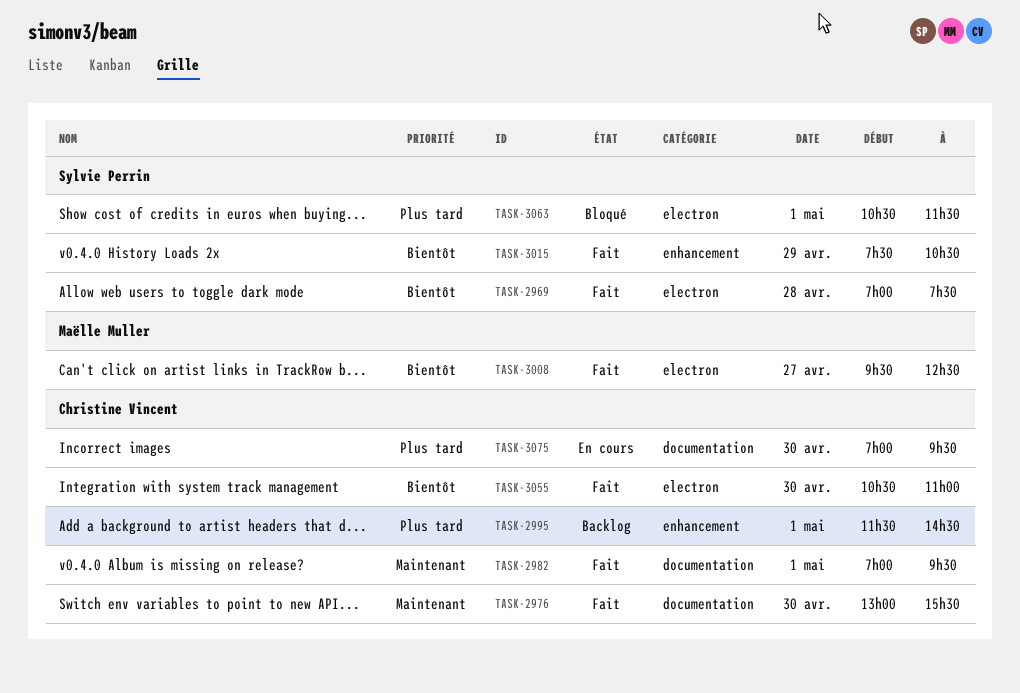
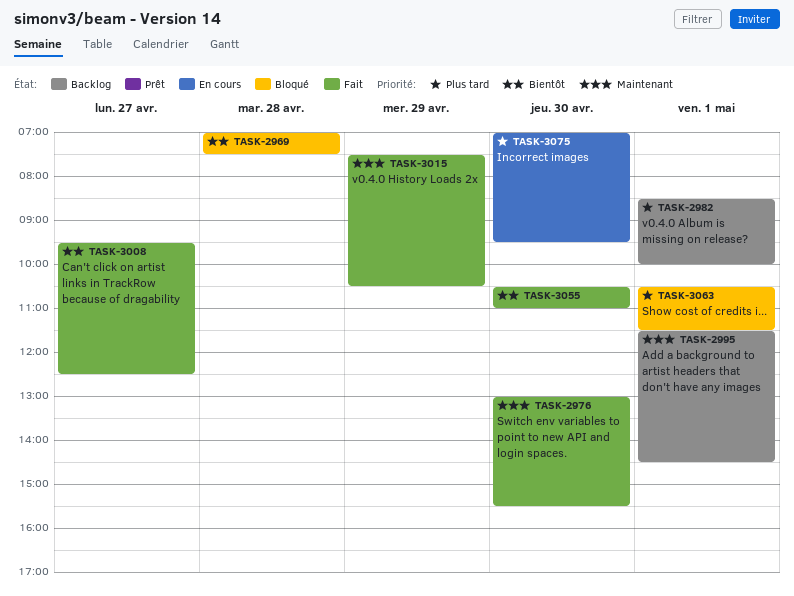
TASK-2969, status: Fait -> Bloqué
TASK-2982, status: Fait -> Backlog
TASK-2982, priority: Maintenant -> Plus tard
TASK-2982, begins: 07:00 -> 08:30
TASK-2982, ends: 09:30 -> 10:00
TASK-2995, priority: Plus tard -> Maintenant
TASK-3015, priority: Bientôt -> Maintenant

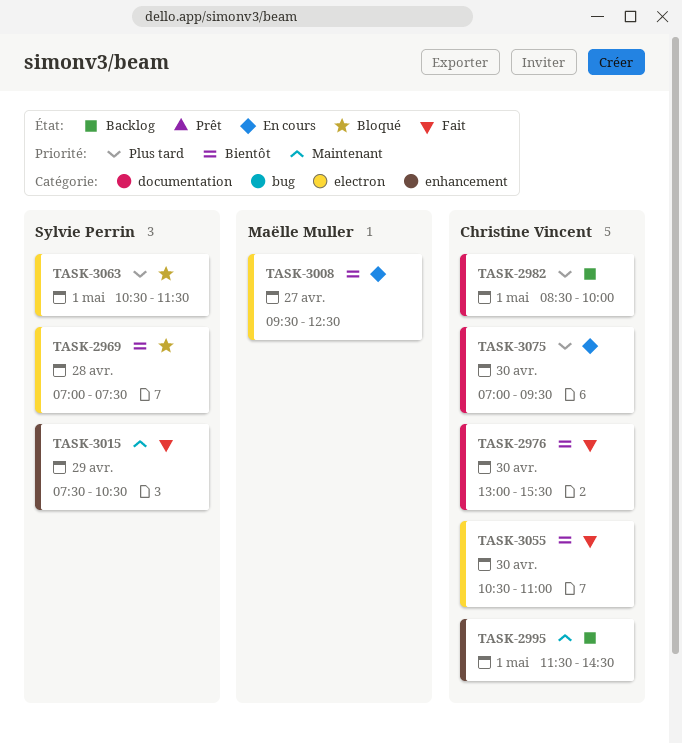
TASK-2976, priority: Maintenant -> Bientôt
TASK-3008, status: Fait -> En cours

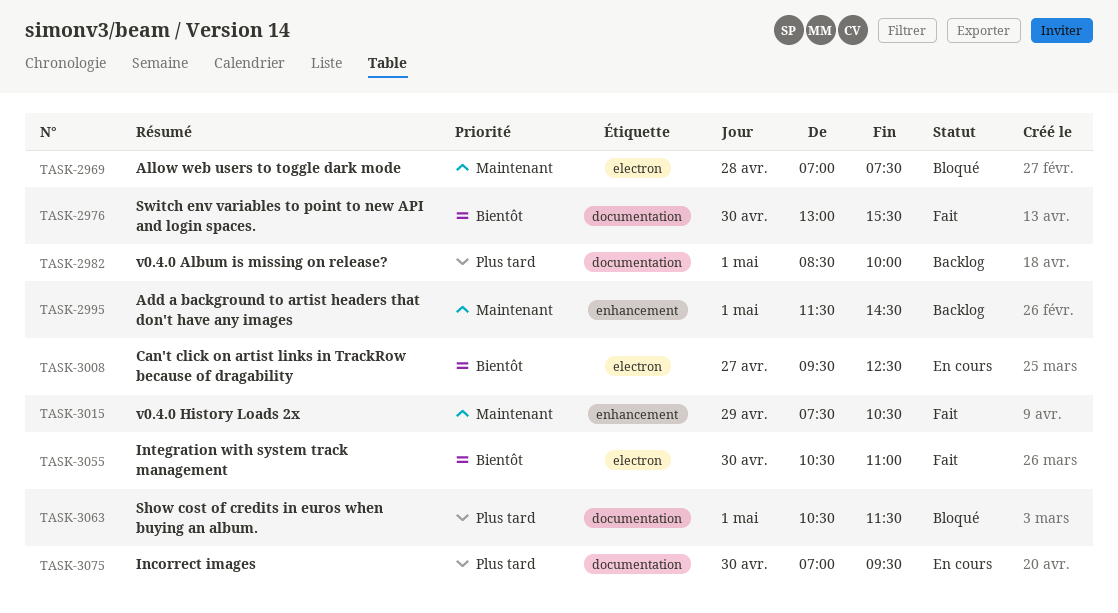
TASK-2969, priority: Bientôt -> Maintenant
TASK-3063, label: electron -> documentation

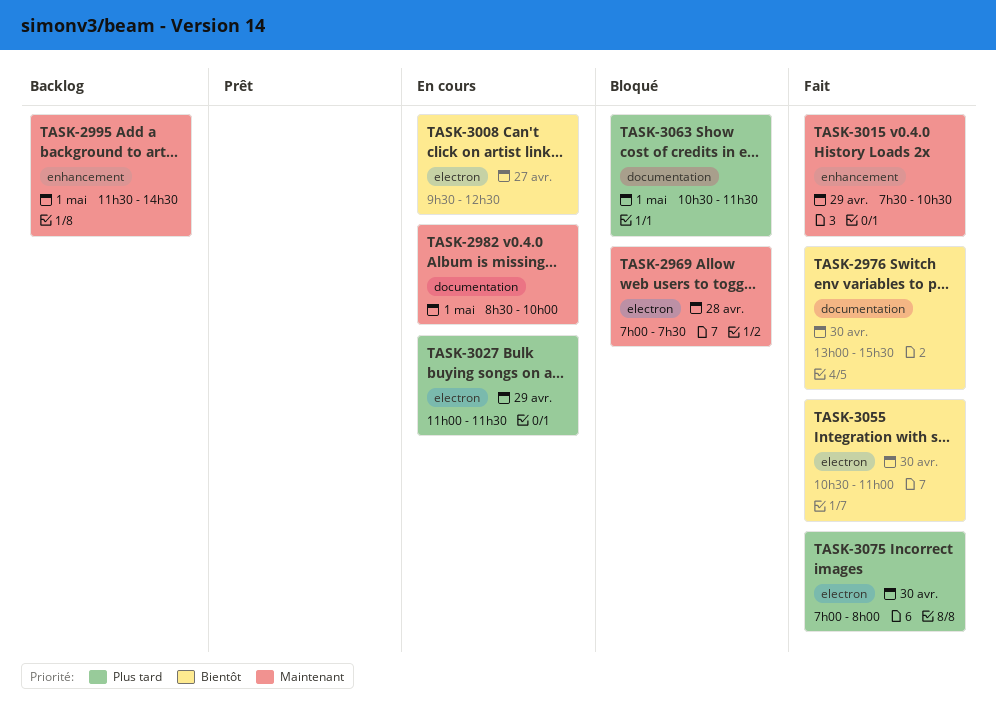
TASK-2982, status: Backlog -> En cours
TASK-2982, priority: Plus tard -> Maintenant
TASK-3027: none -> present
TASK-3075, status: En cours -> Fait
TASK-3075, label: documentation -> electron
TASK-3075, ends: 09:30 -> 08:00

